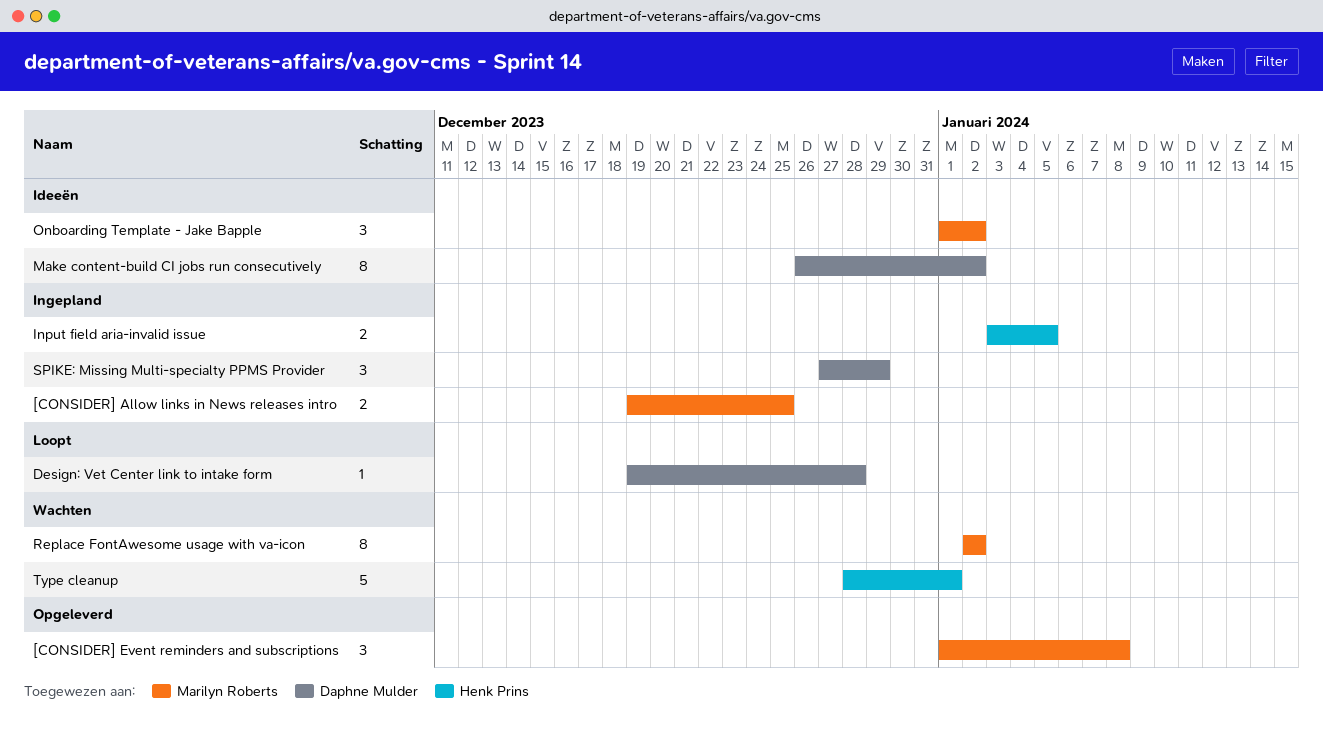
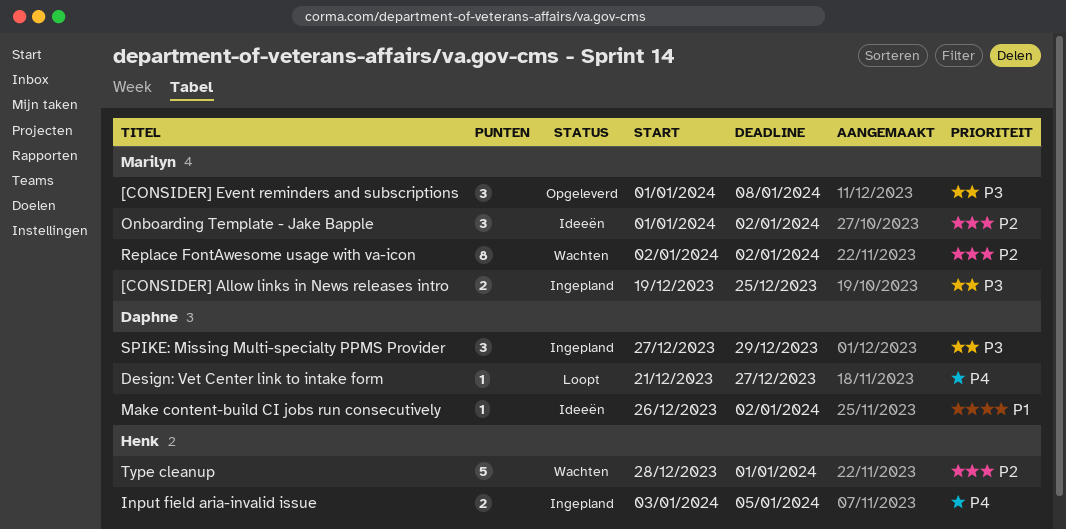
Design: Vet Center link to intake form, start: Dec 19 -> Dec 21
Design: Vet Center link to intake form, due: Dec 28 -> Dec 27
Make content-build CI jobs run consecutively, estimate: 8 -> 1

